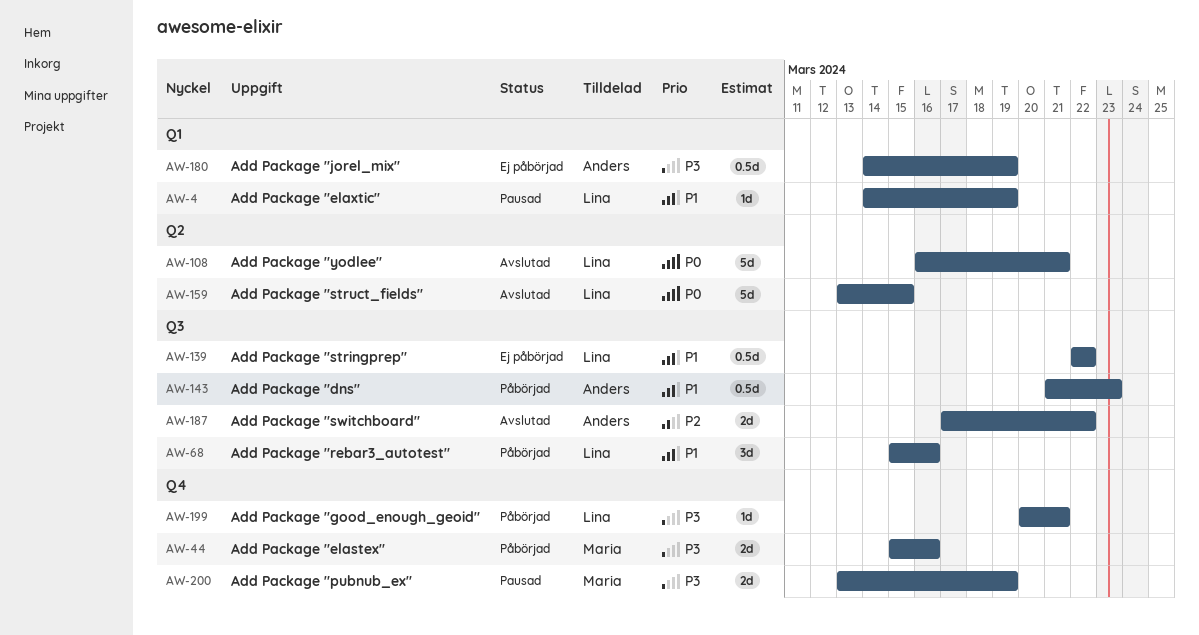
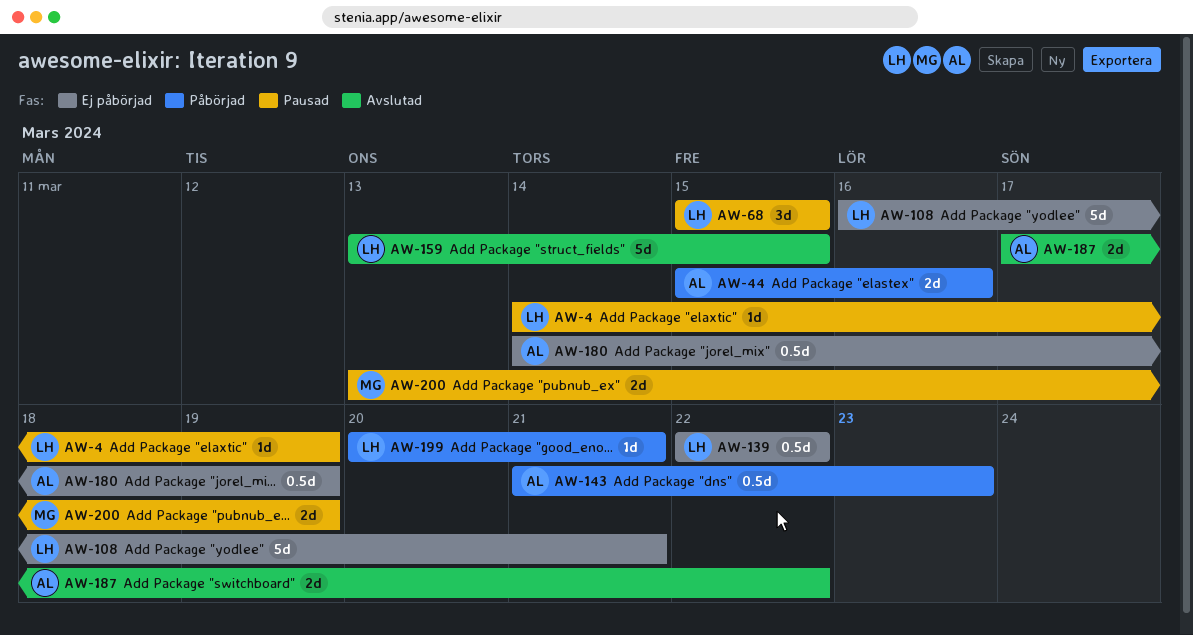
AW-44, owner: Maria -> Anders
AW-68, status: Påbörjad -> Pausad
AW-68, due: Mar 16 -> Mar 15
AW-108, status: Avslutad -> Ej påbörjad

